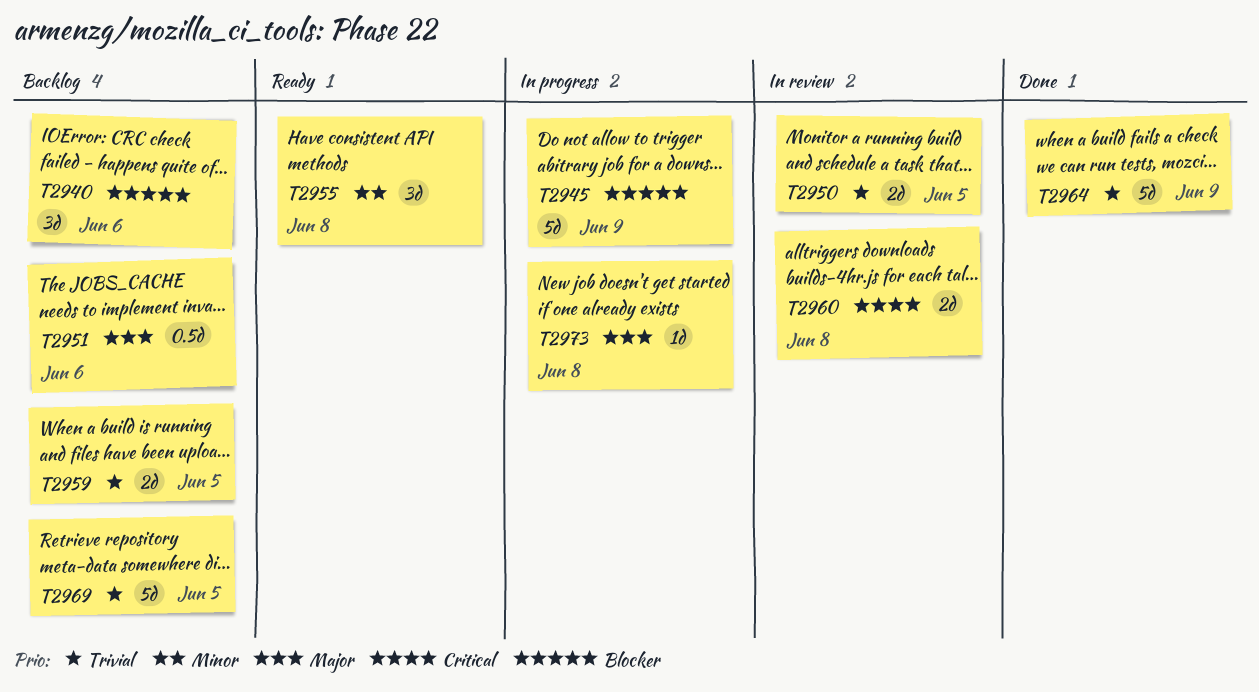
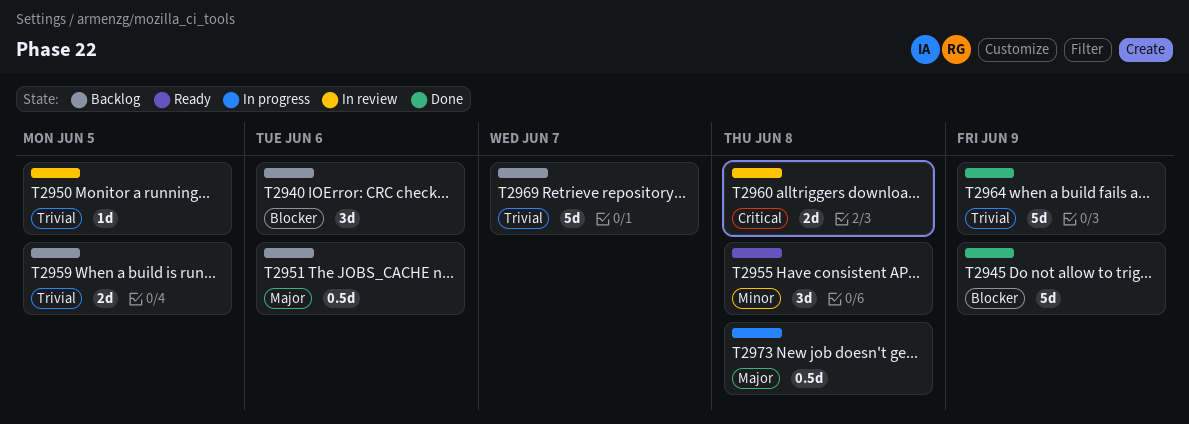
T2945, status: In progress -> Done
T2950, estimate: 2d -> 1d
T2969, due: Jun 5 -> Jun 7
T2973, estimate: 1d -> 0.5d

